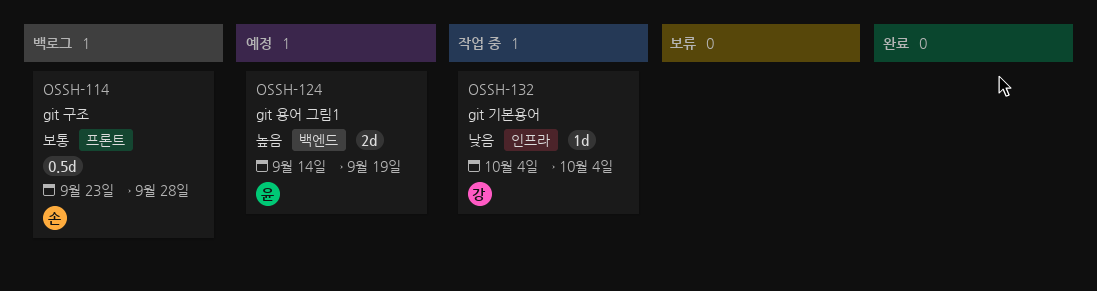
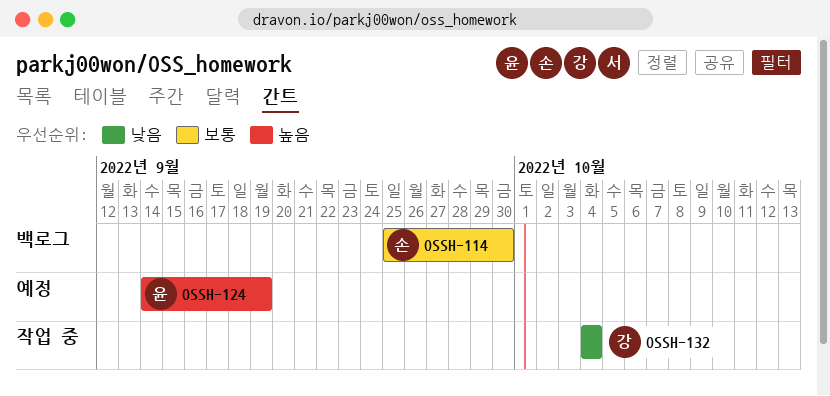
OSSH-114, start: Sep 23 -> Sep 25
OSSH-114, due: Sep 28 -> Sep 30

